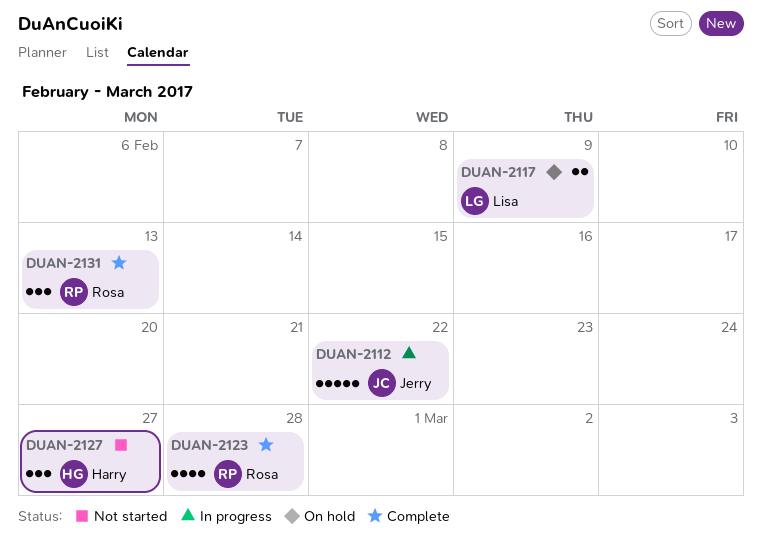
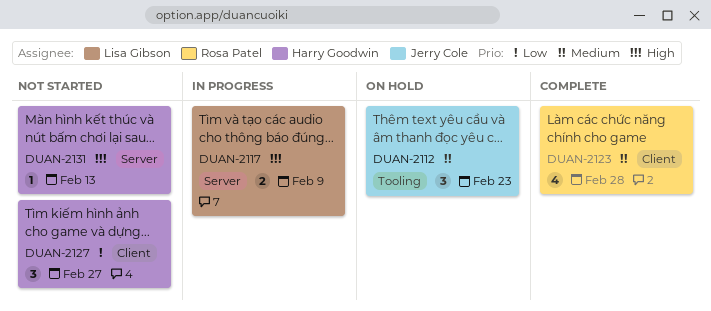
DUAN-2112, status: In progress -> On hold
DUAN-2112, estimate: 5 -> 3
DUAN-2112, due: Feb 22 -> Feb 23
DUAN-2117, status: On hold -> In progress
DUAN-2131, status: Complete -> Not started
DUAN-2131, owner: Rosa Patel -> Harry Goodwin
DUAN-2131, estimate: 3 -> 1

